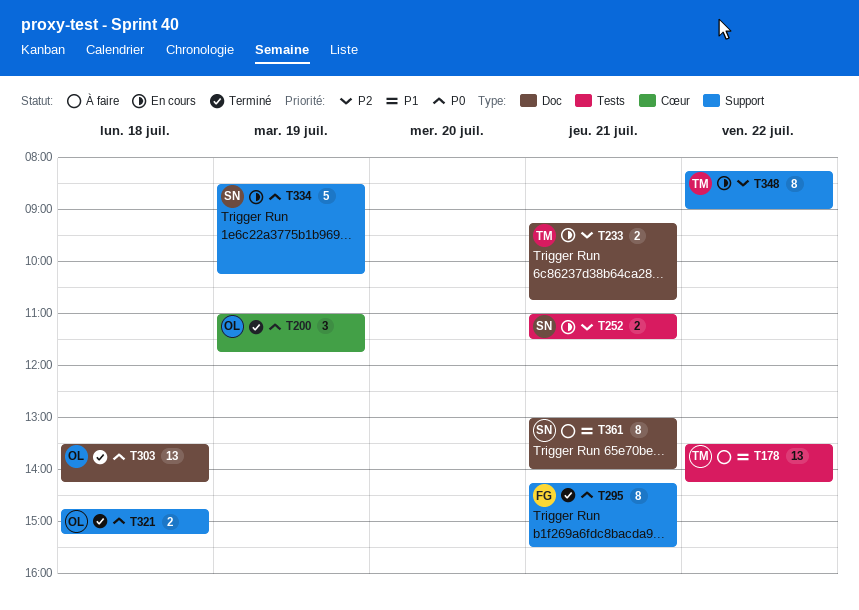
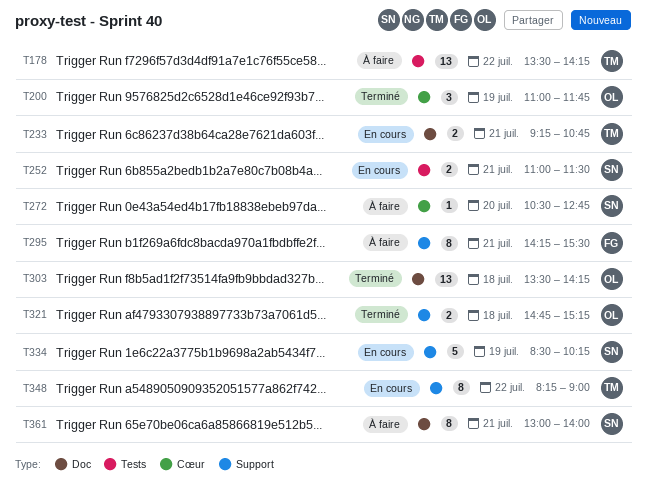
T272: none -> present
T295, status: Terminé -> À faire

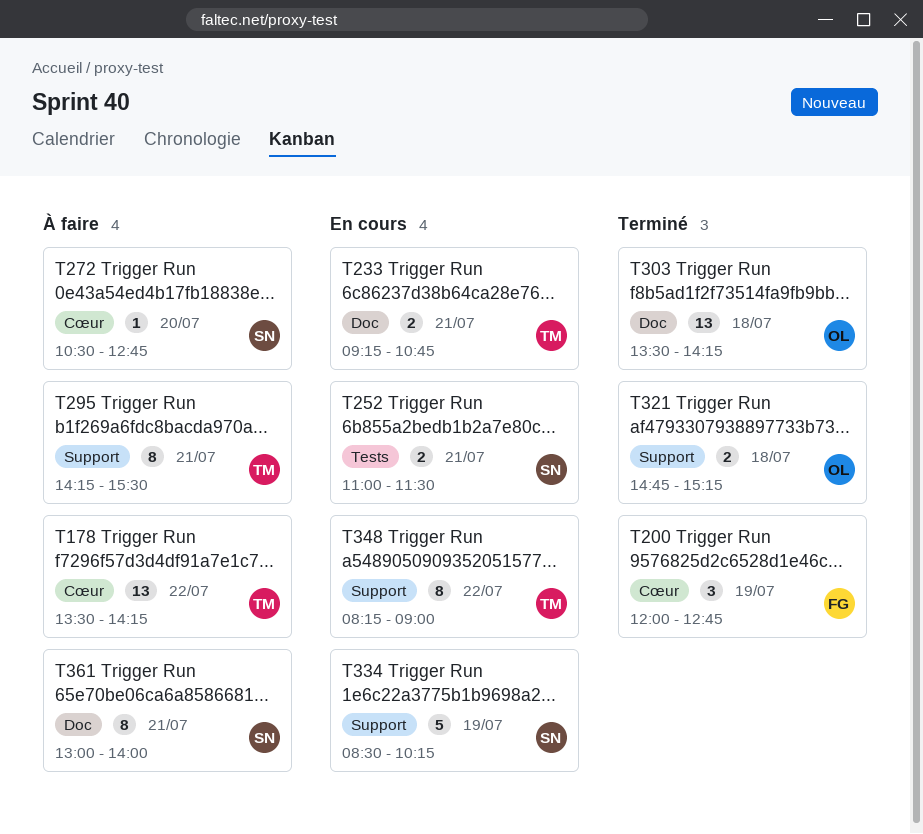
T178, label: Tests -> Cœur
T200, owner: OL -> FG
T200, begins: 11:00 -> 12:00
T200, ends: 11:45 -> 12:45
T295, owner: FG -> TM

